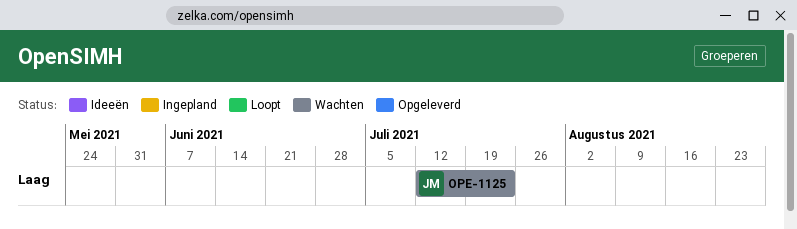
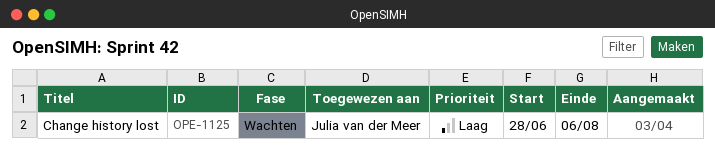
OPE-1125, start: Jul 12 -> Jun 28
OPE-1125, due: Jul 23 -> Aug 6

